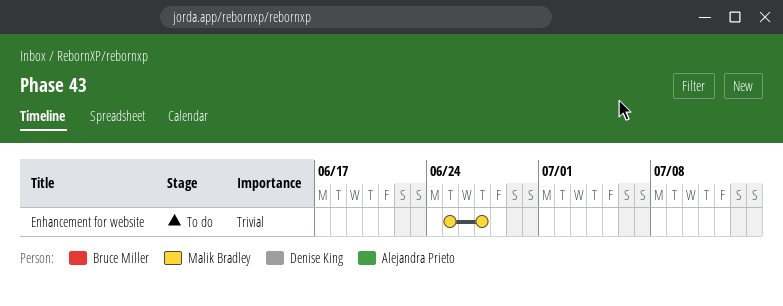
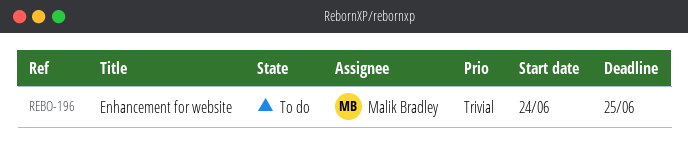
Enhancement for website, start: Jun 25 -> Jun 24
Enhancement for website, due: Jun 27 -> Jun 25

